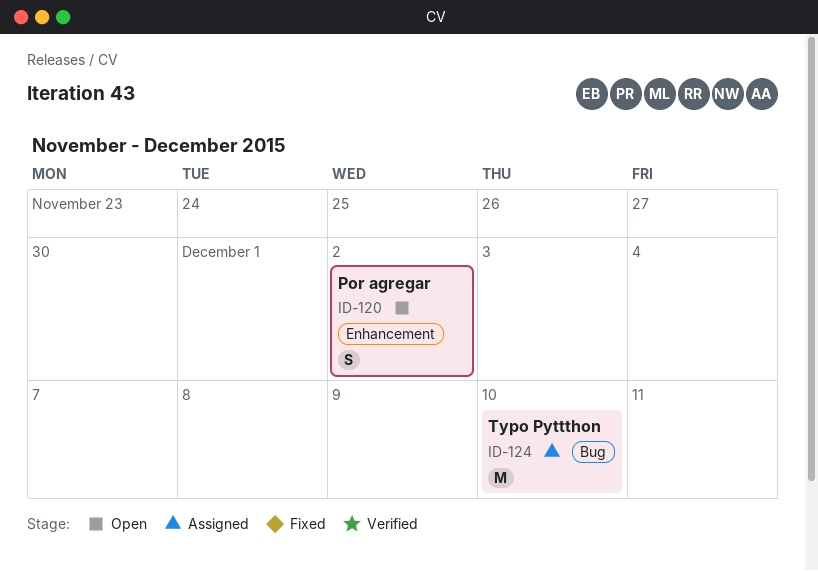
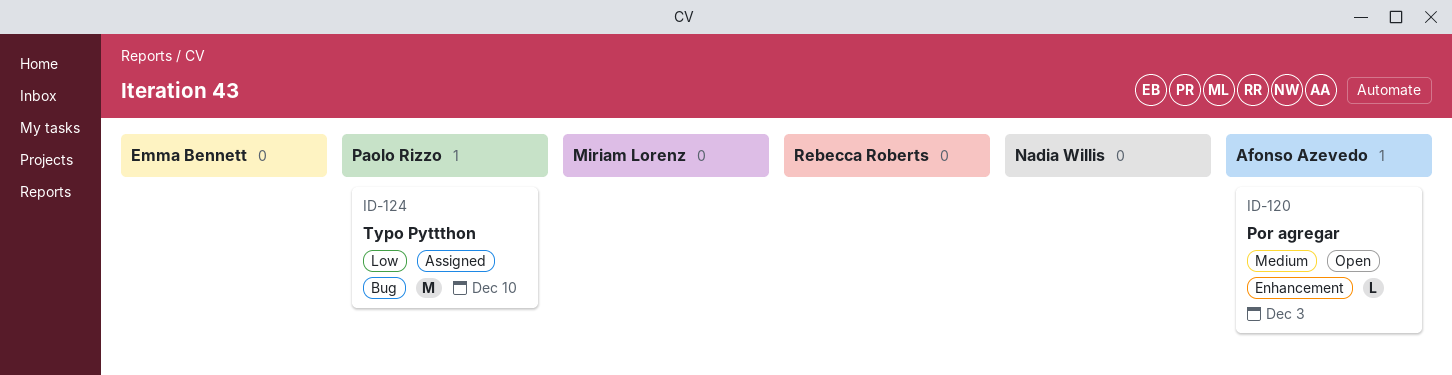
ID-120, estimate: S -> L
ID-120, due: Dec 2 -> Dec 3

